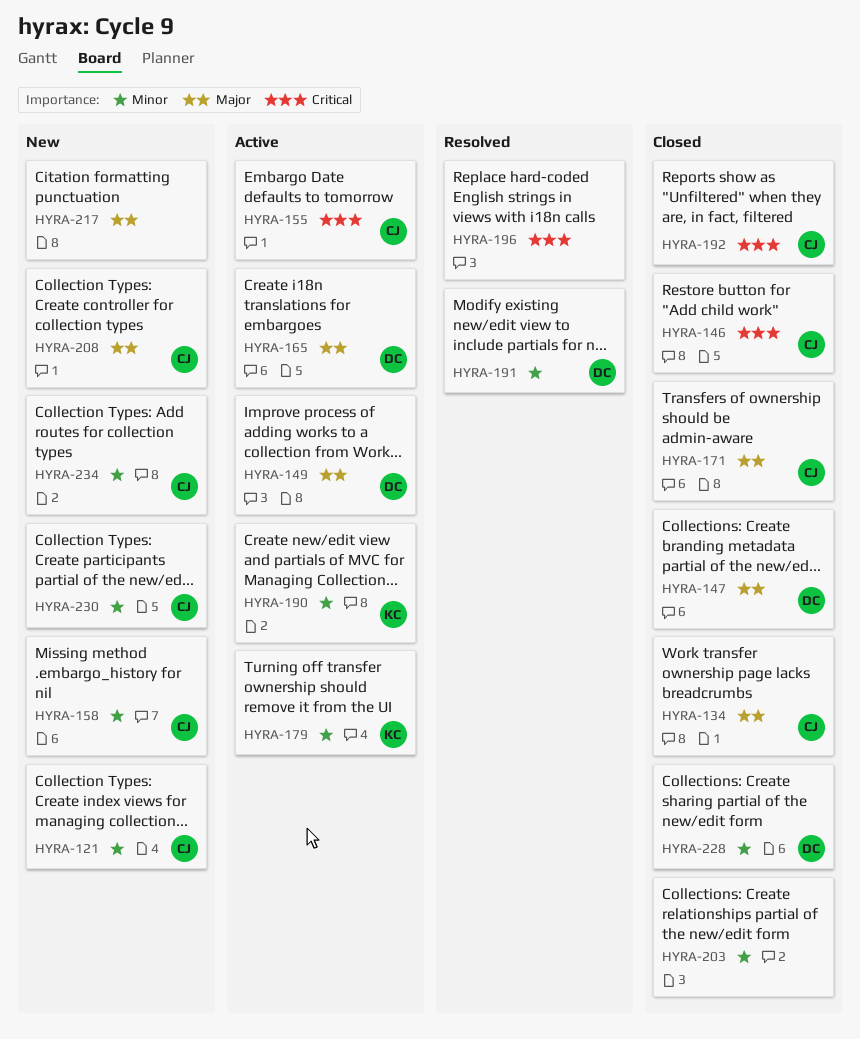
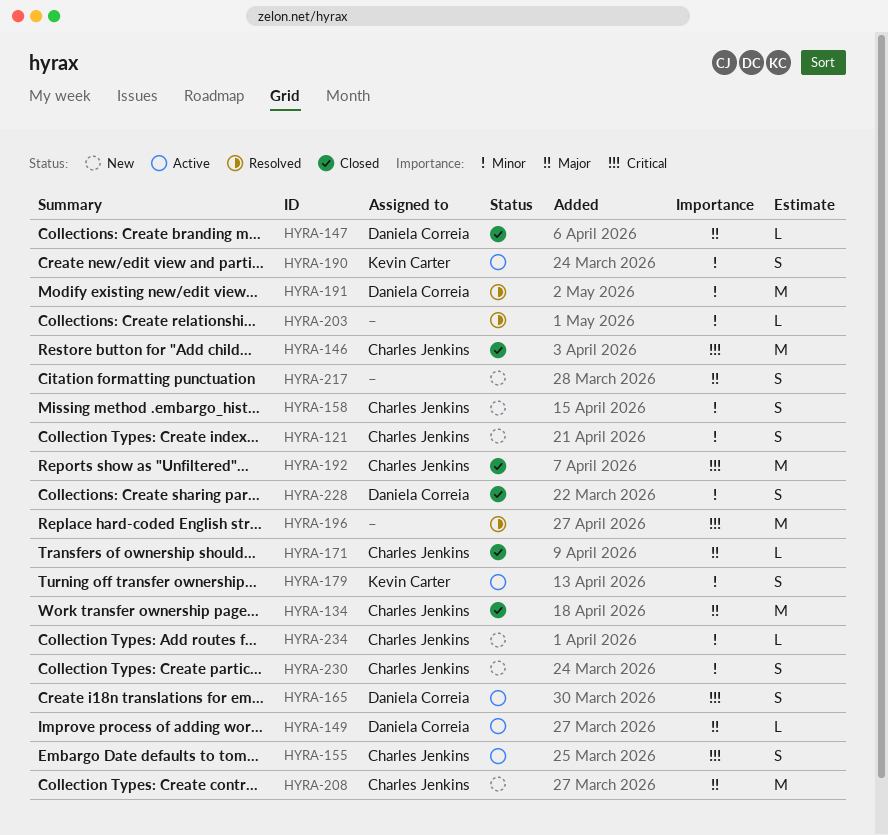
HYRA-165, priority: Major -> Critical
HYRA-203, status: Closed -> Resolved

